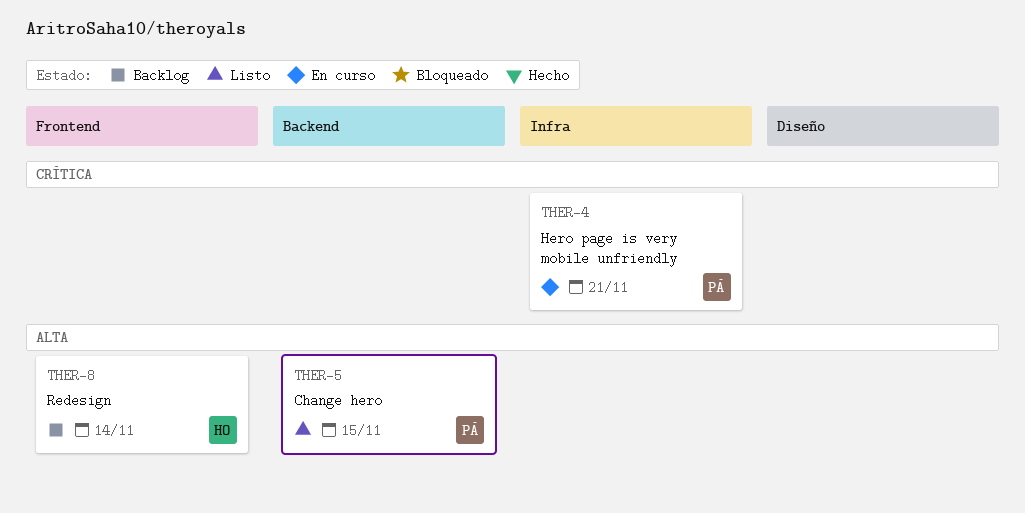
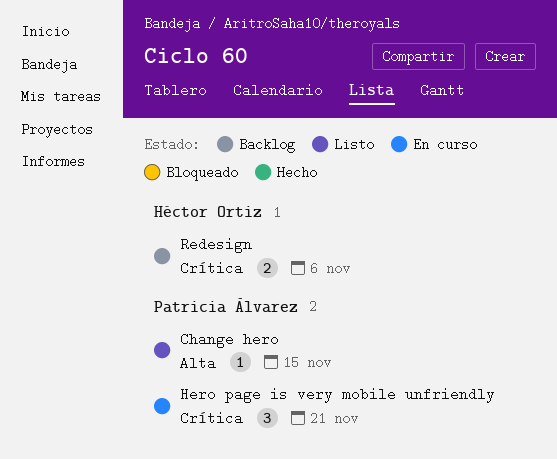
Redesign, priority: Alta -> Crítica
Redesign, due: Nov 14 -> Nov 6

